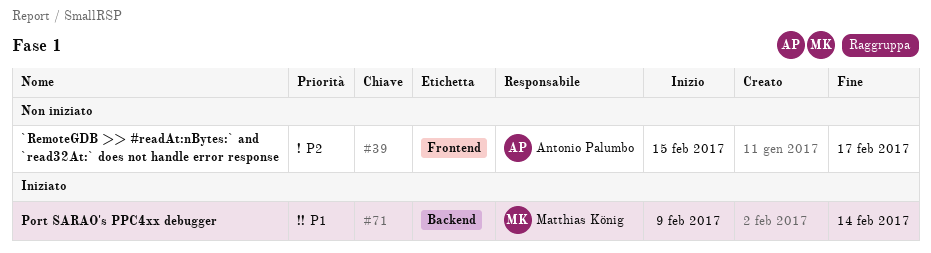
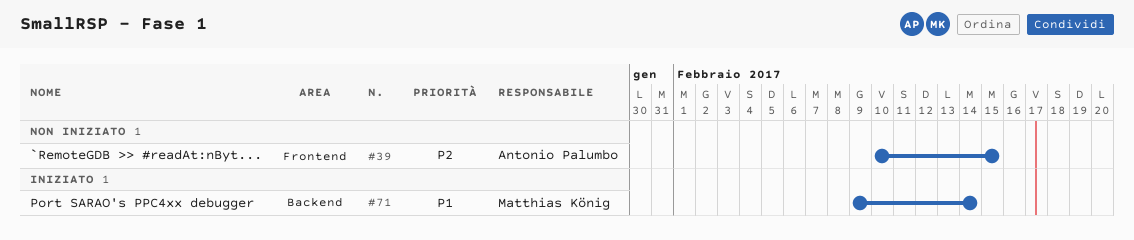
#39, start: Feb 15 -> Feb 10
#39, due: Feb 17 -> Feb 15

